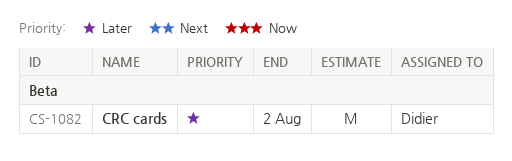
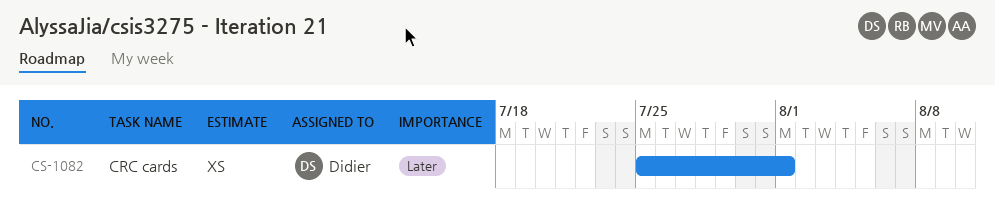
CS-1082, estimate: M -> XS
CS-1082, due: Aug 2 -> Aug 1

